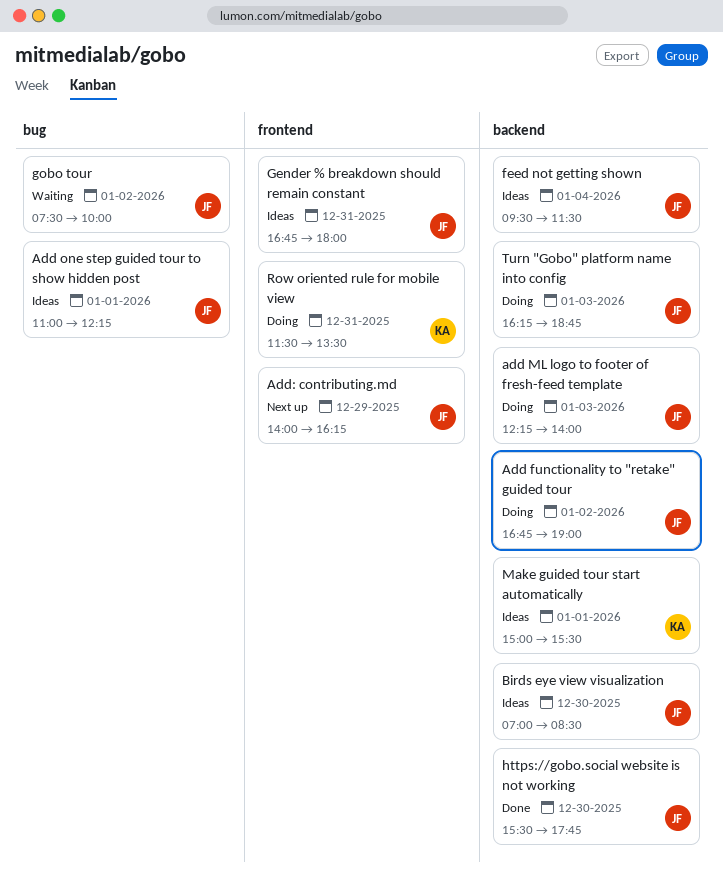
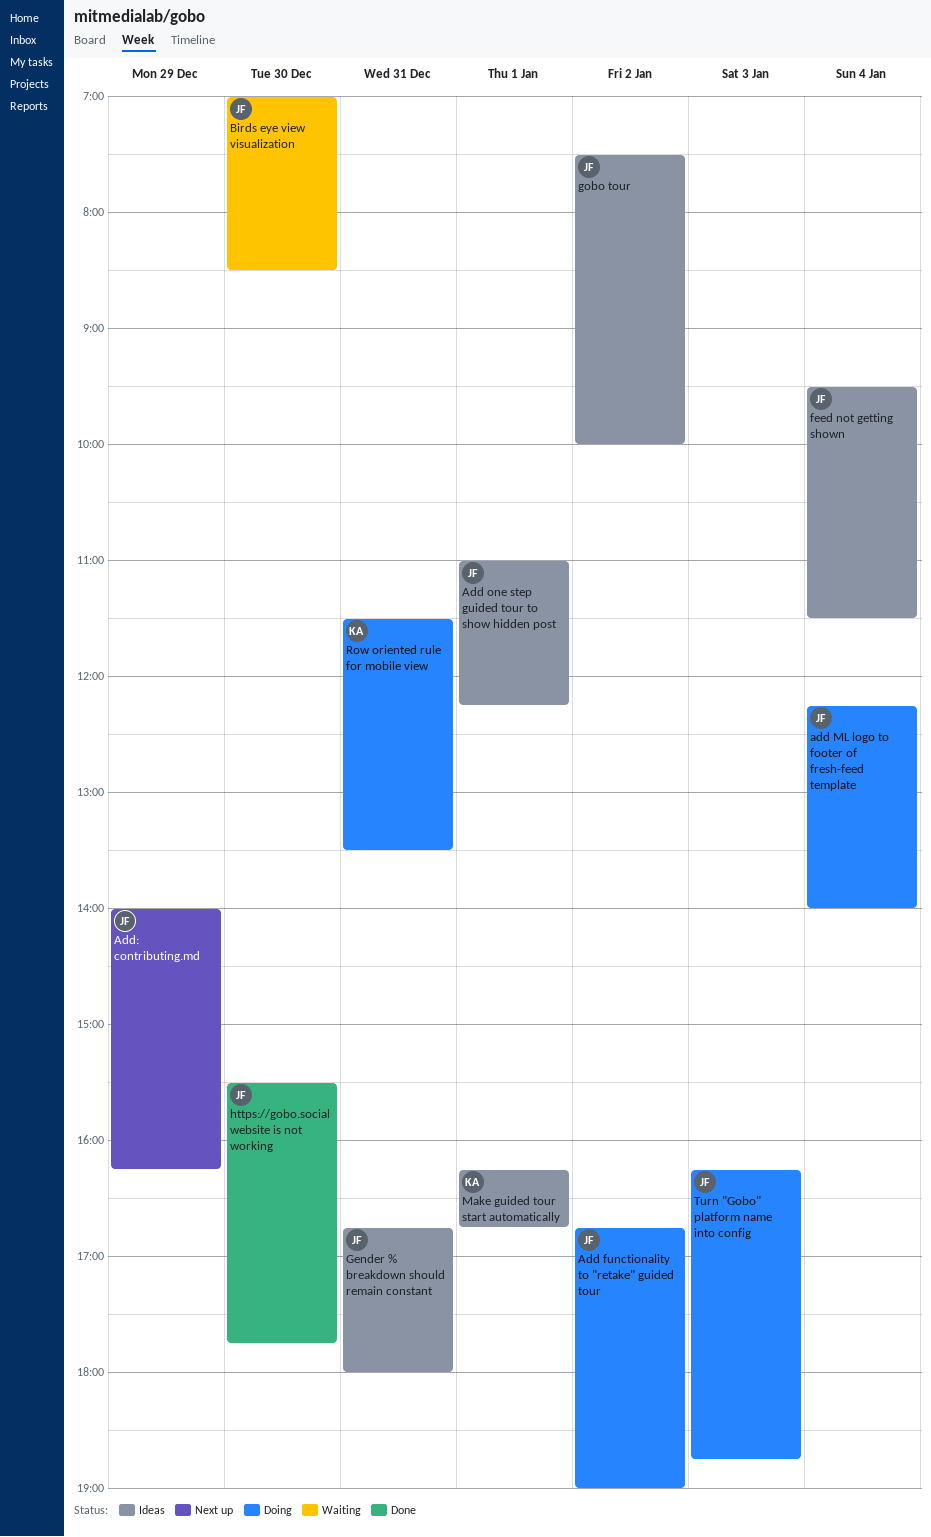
add ML logo to footer of fresh-feed template, day: Jan 3 -> Jan 4
Birds eye view visualization, status: Ideas -> Waiting
gobo tour, status: Waiting -> Ideas
Make guided tour start automatically, begins: 15:00 -> 16:15
Make guided tour start automatically, ends: 15:30 -> 16:45

